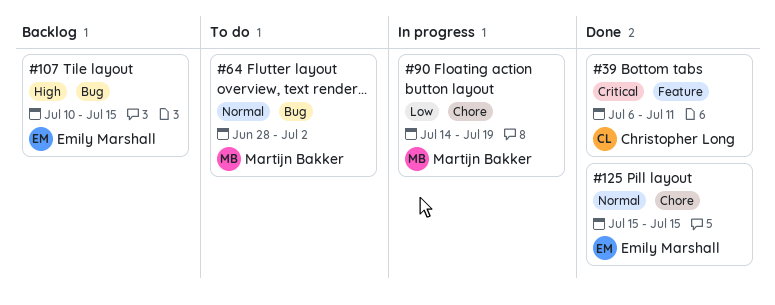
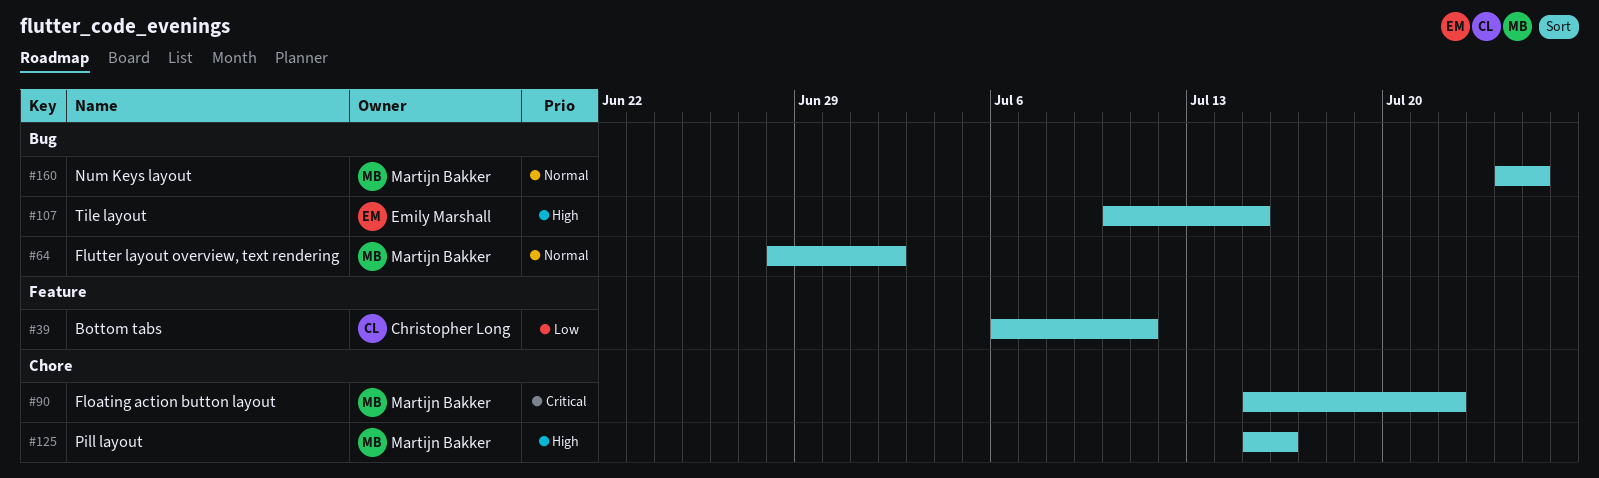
#39, priority: Critical -> Low
#90, priority: Low -> Critical
#90, start: Jul 14 -> Jul 15
#90, due: Jul 19 -> Jul 22
#125, owner: Emily Marshall -> Martijn Bakker
#125, priority: Normal -> High
#125, due: Jul 15 -> Jul 16
#160: none -> present

